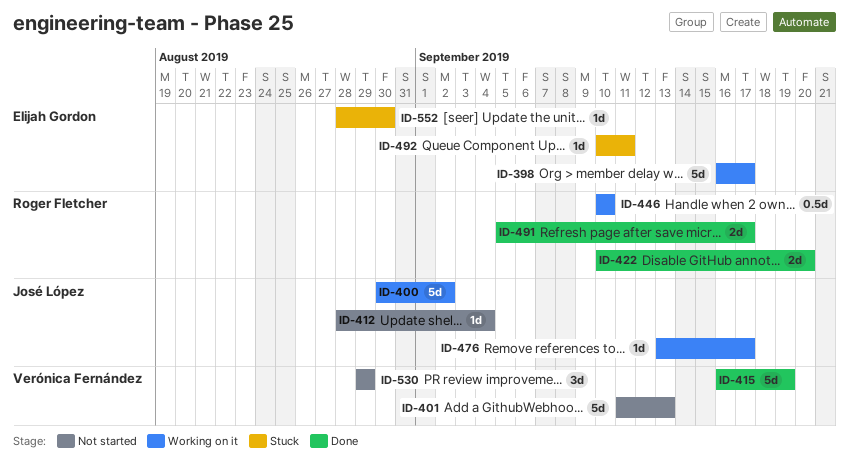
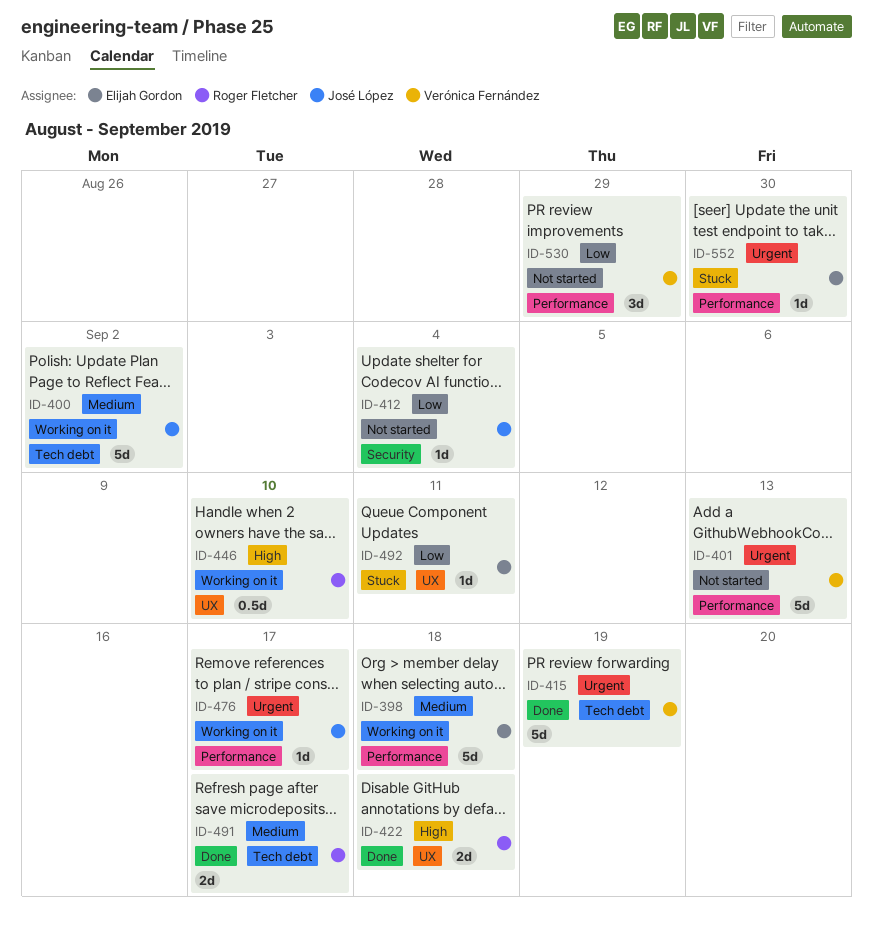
ID-398, due: Sep 17 -> Sep 18
ID-422, due: Sep 20 -> Sep 18

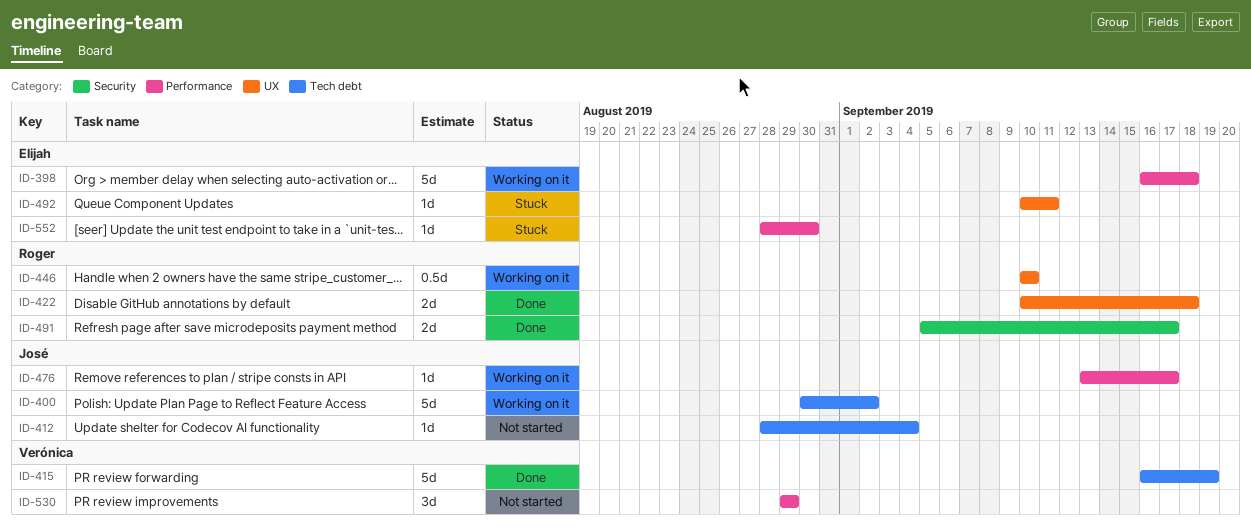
ID-401: present -> none
ID-412, label: Security -> Tech debt
ID-491, label: Tech debt -> Security

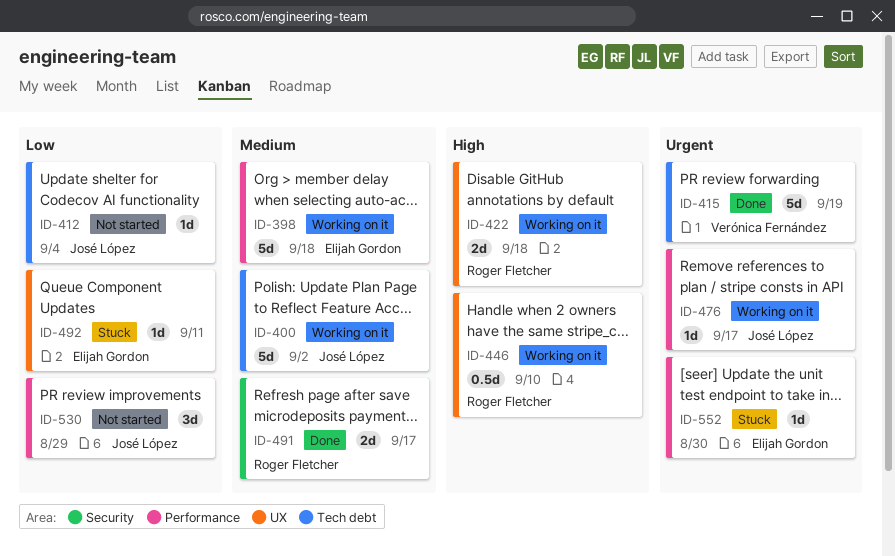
ID-422, status: Done -> Working on it
ID-530, owner: Verónica Fernández -> José López

